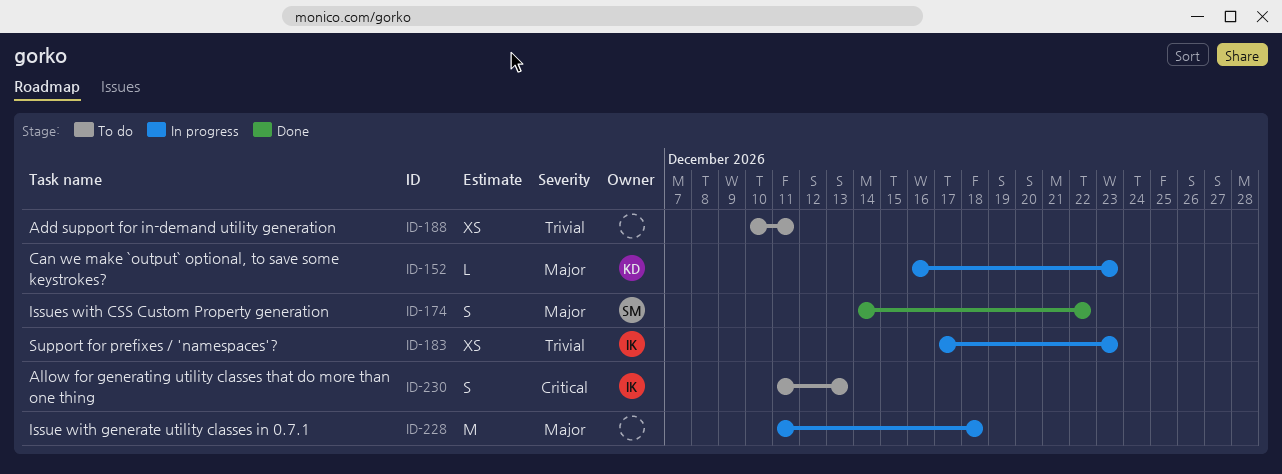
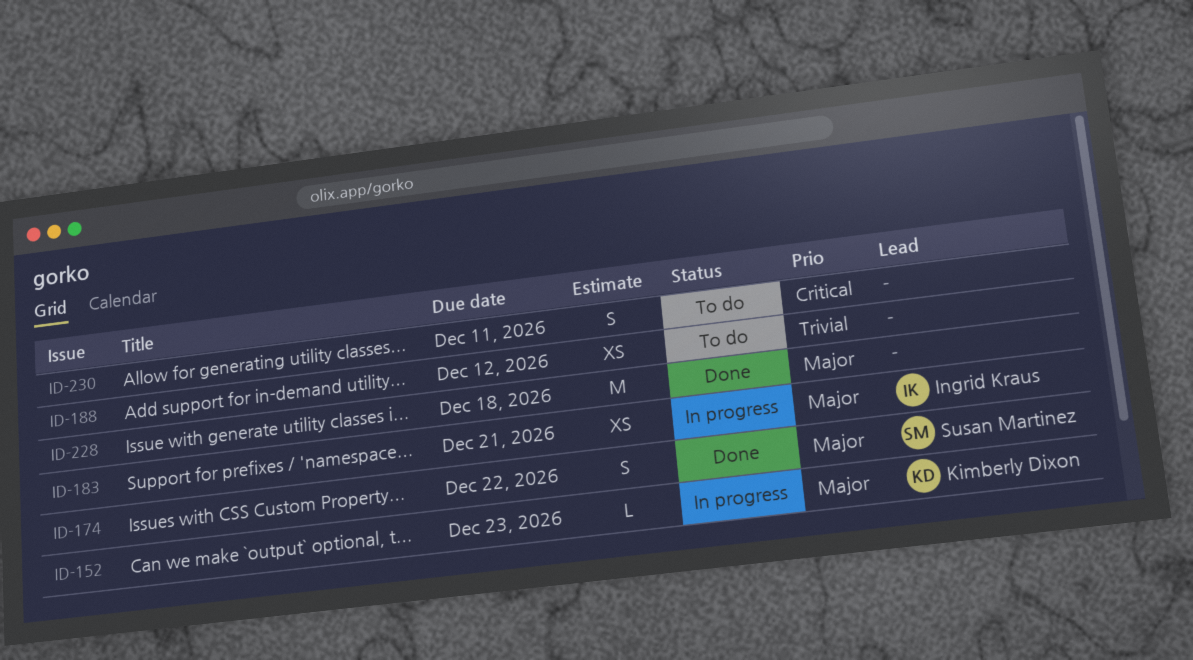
ID-183, priority: Trivial -> Major
ID-183, due: Dec 23 -> Dec 21
ID-188, due: Dec 11 -> Dec 12
ID-228, status: In progress -> Done
ID-230, owner: Ingrid Kraus -> none
ID-230, due: Dec 13 -> Dec 11

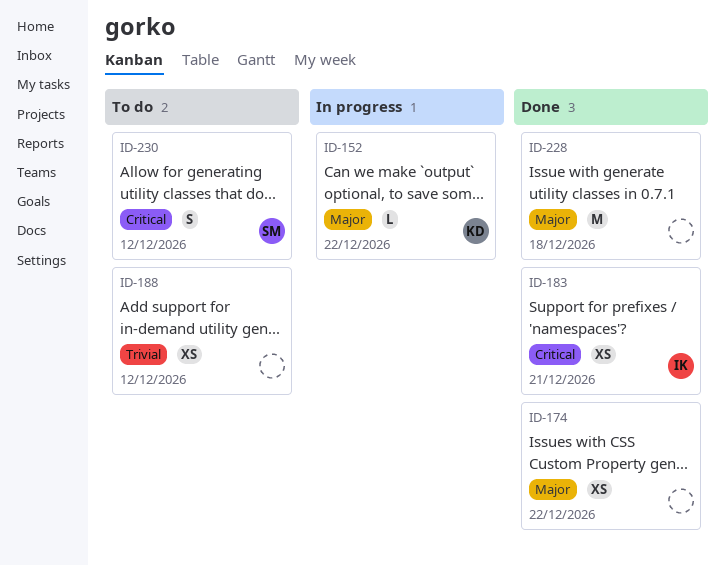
ID-152, due: Dec 23 -> Dec 22
ID-174, owner: Susan Martinez -> none
ID-174, estimate: S -> XS
ID-183, status: In progress -> Done
ID-183, priority: Major -> Critical
ID-230, owner: none -> Susan Martinez
ID-230, due: Dec 11 -> Dec 12

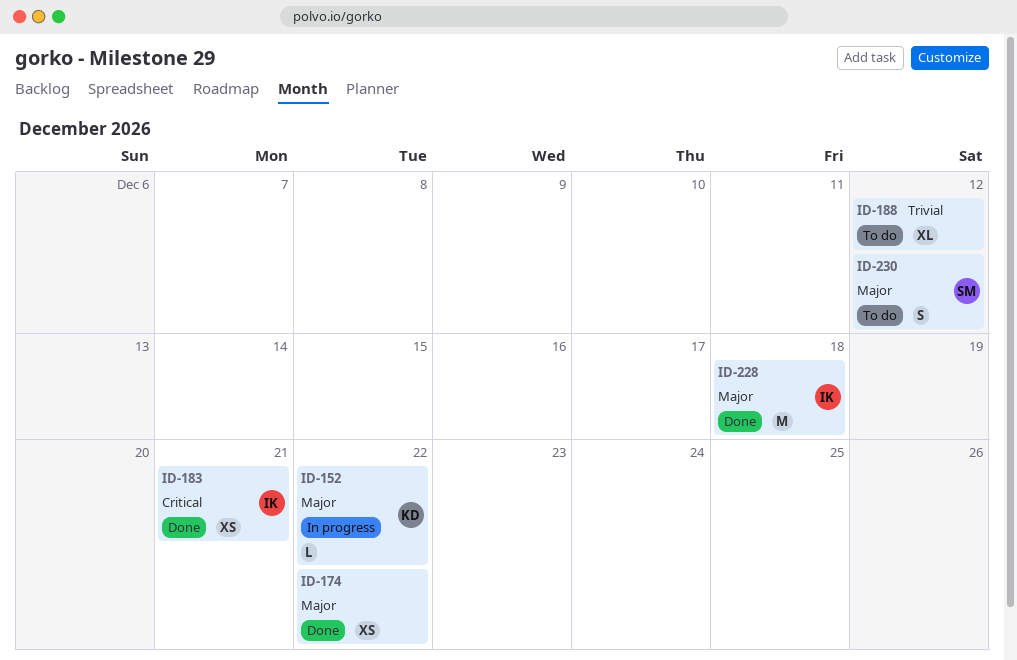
ID-188, estimate: XS -> XL
ID-228, owner: none -> IK
ID-230, priority: Critical -> Major

